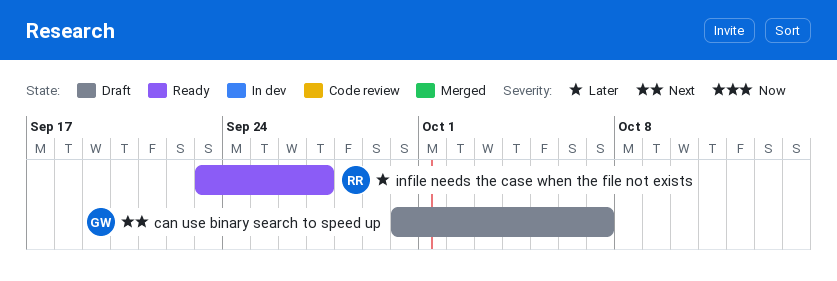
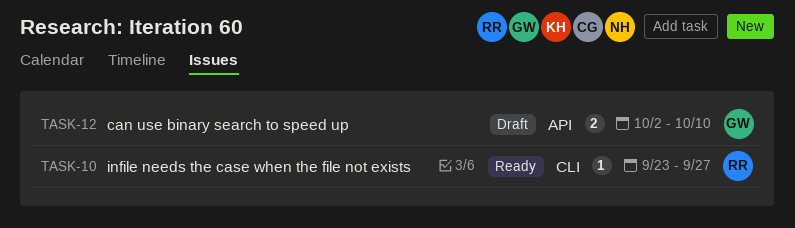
can use binary search to speed up, start: Sep 30 -> Oct 2
can use binary search to speed up, due: Oct 7 -> Oct 10

